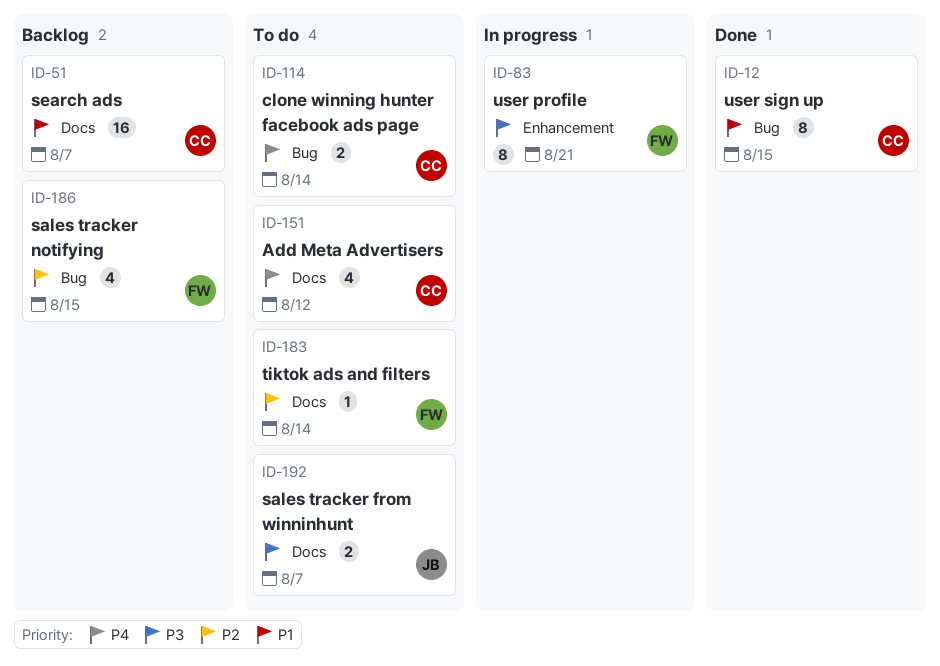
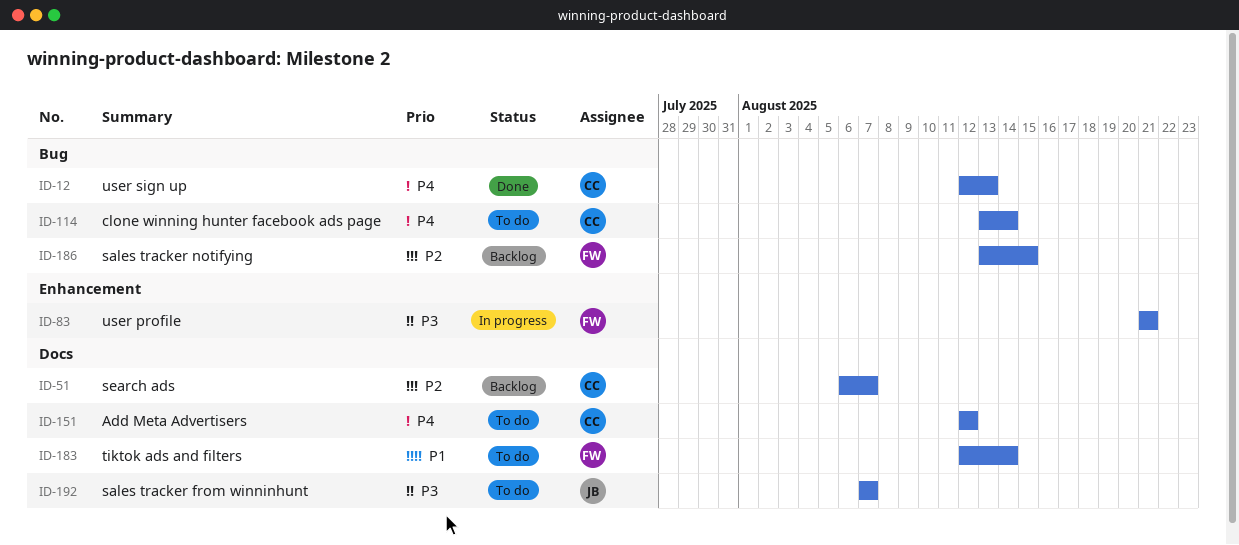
ID-12, priority: P1 -> P4
ID-12, due: Aug 15 -> Aug 13
ID-51, priority: P1 -> P2
ID-183, priority: P2 -> P1

